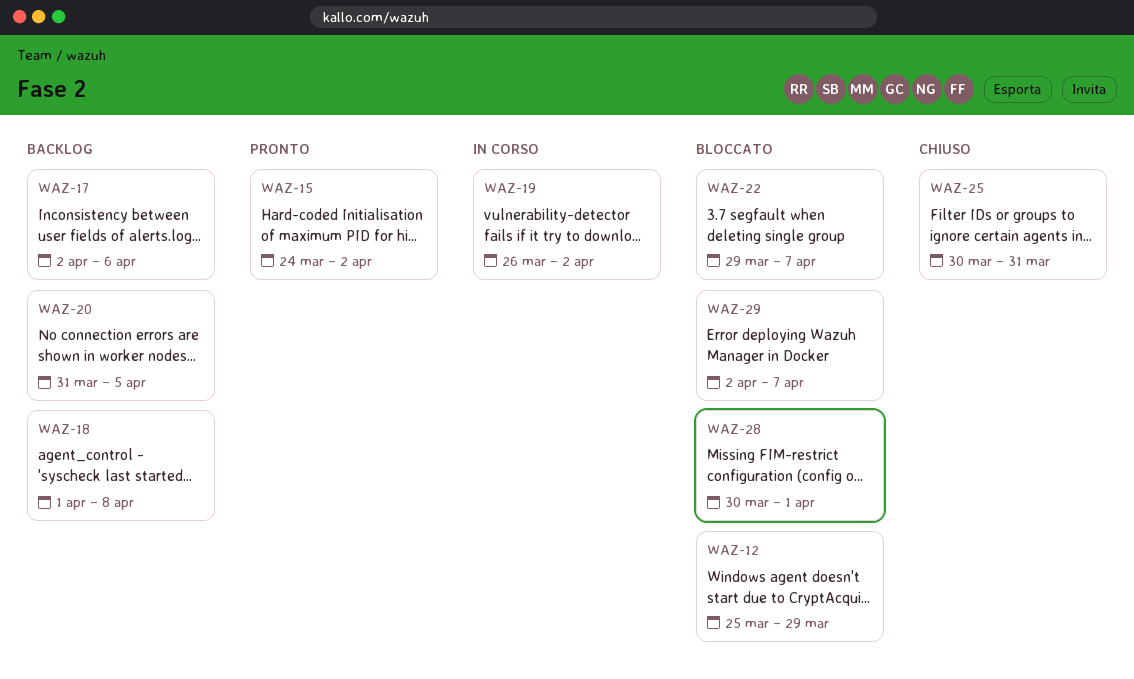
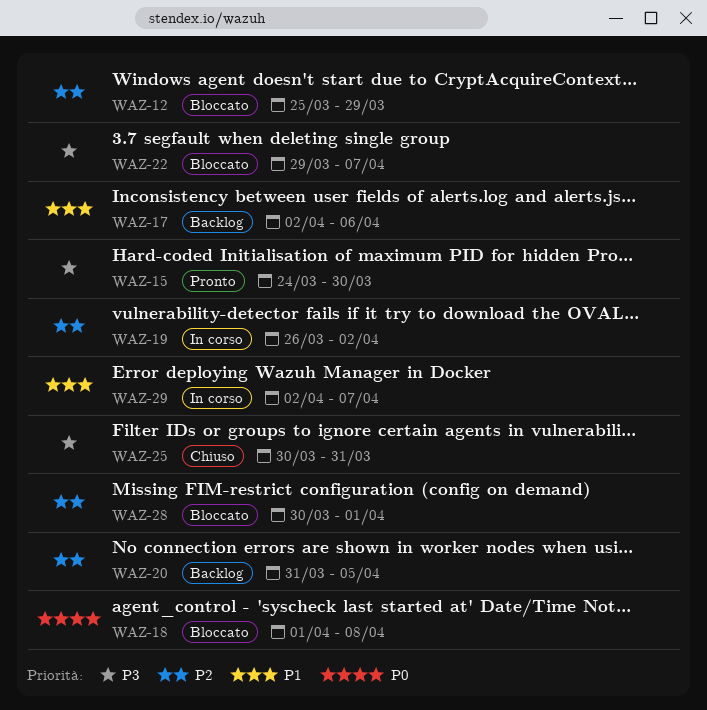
WAZ-15, due: Apr 2 -> Mar 30
WAZ-18, status: Backlog -> Bloccato
WAZ-29, status: Bloccato -> In corso

